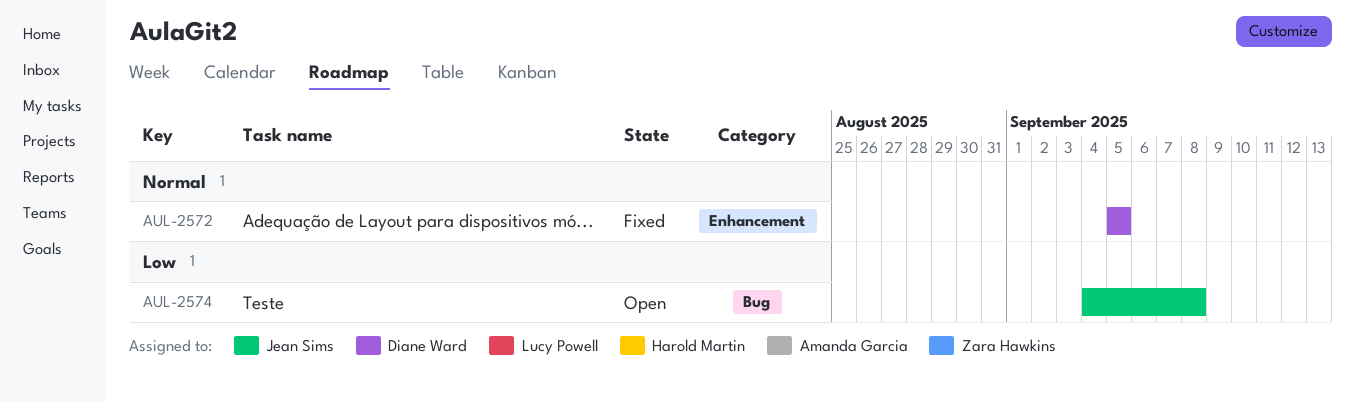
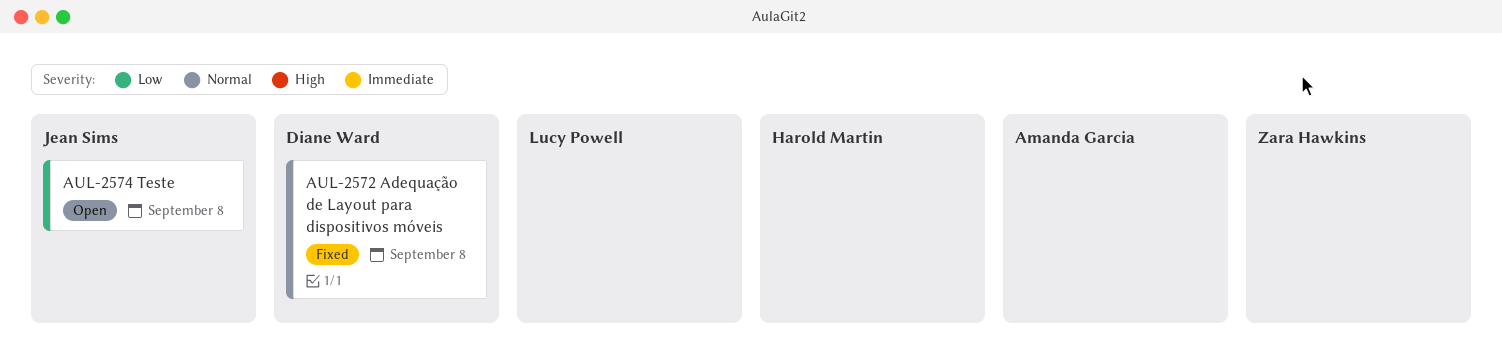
AUL-2572, due: Sep 5 -> Sep 8

